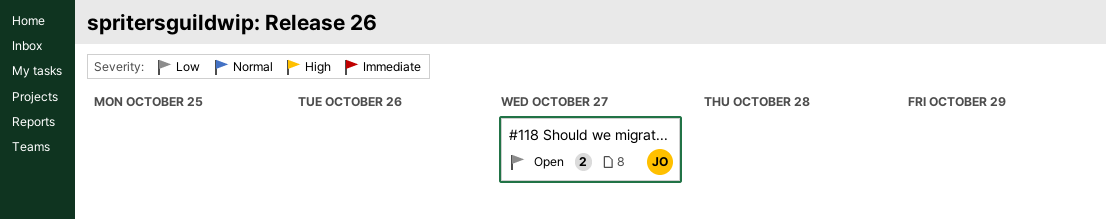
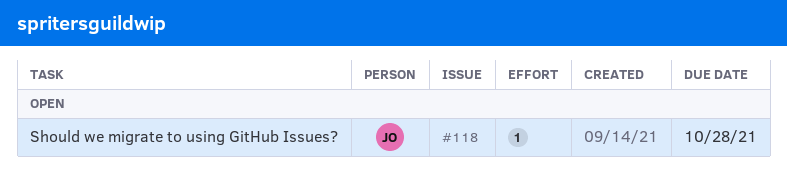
#118, estimate: 2 -> 1
#118, due: Oct 27 -> Oct 28

